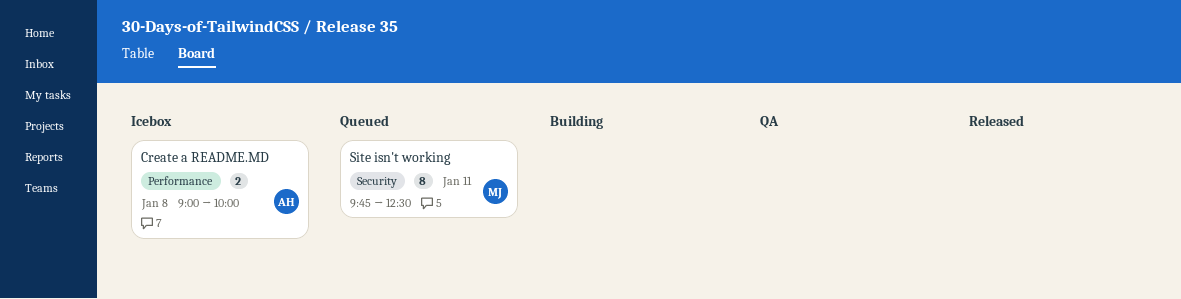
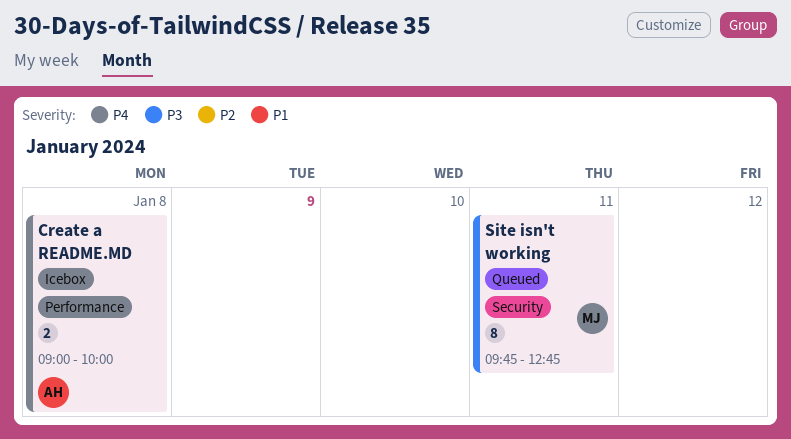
Site isn't working, ends: 12:30 -> 12:45

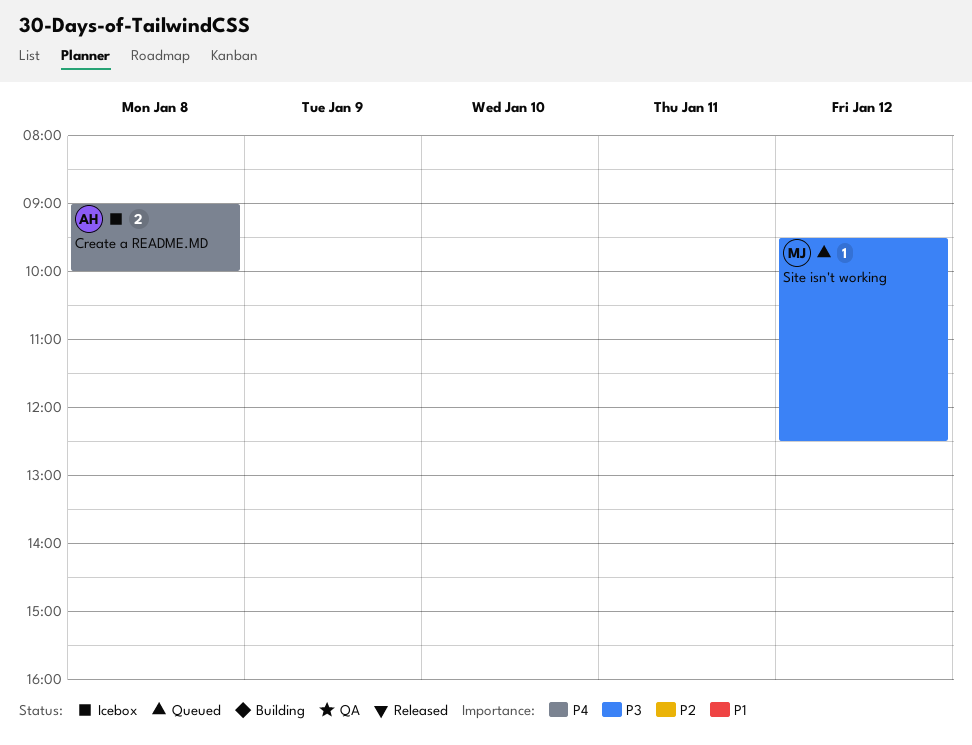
Site isn't working, estimate: 8 -> 1
Site isn't working, day: Jan 11 -> Jan 12
Site isn't working, begins: 09:45 -> 09:30
Site isn't working, ends: 12:45 -> 12:30

